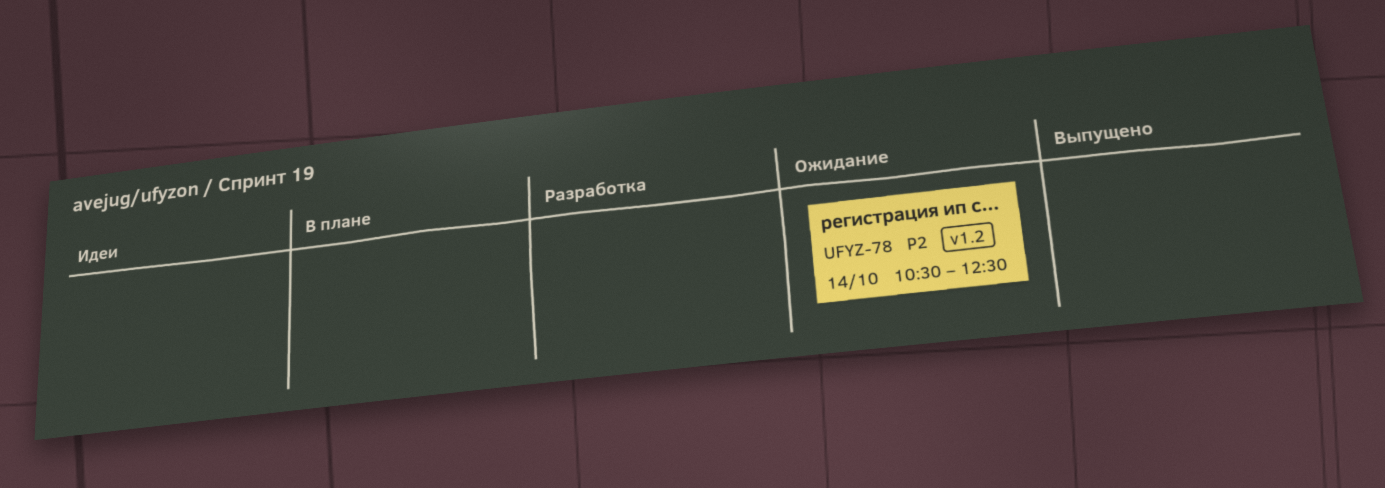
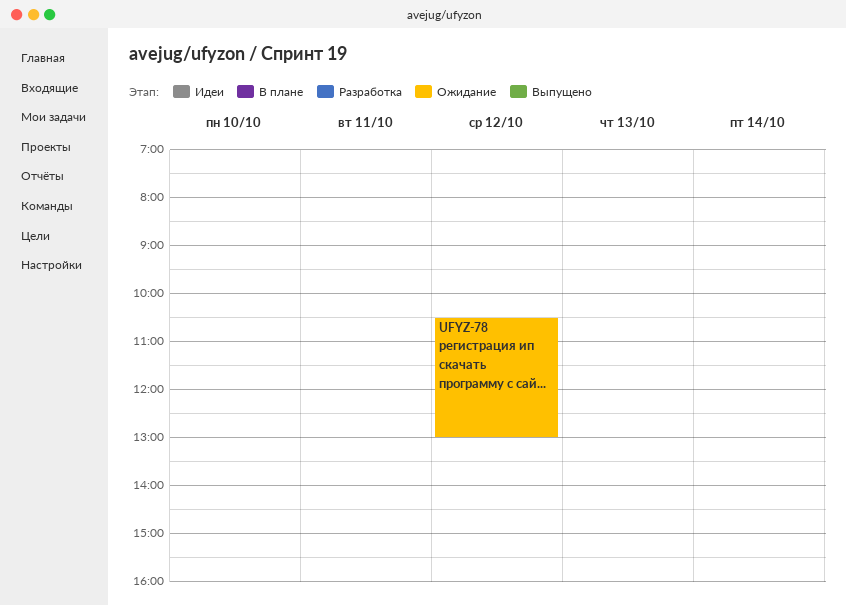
UFYZ-78, day: Oct 14 -> Oct 12
UFYZ-78, ends: 12:30 -> 13:00

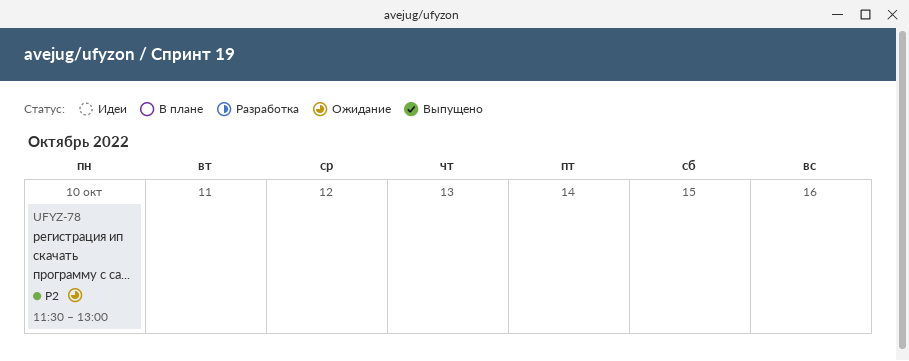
UFYZ-78, day: Oct 12 -> Oct 10
UFYZ-78, begins: 10:30 -> 11:30

